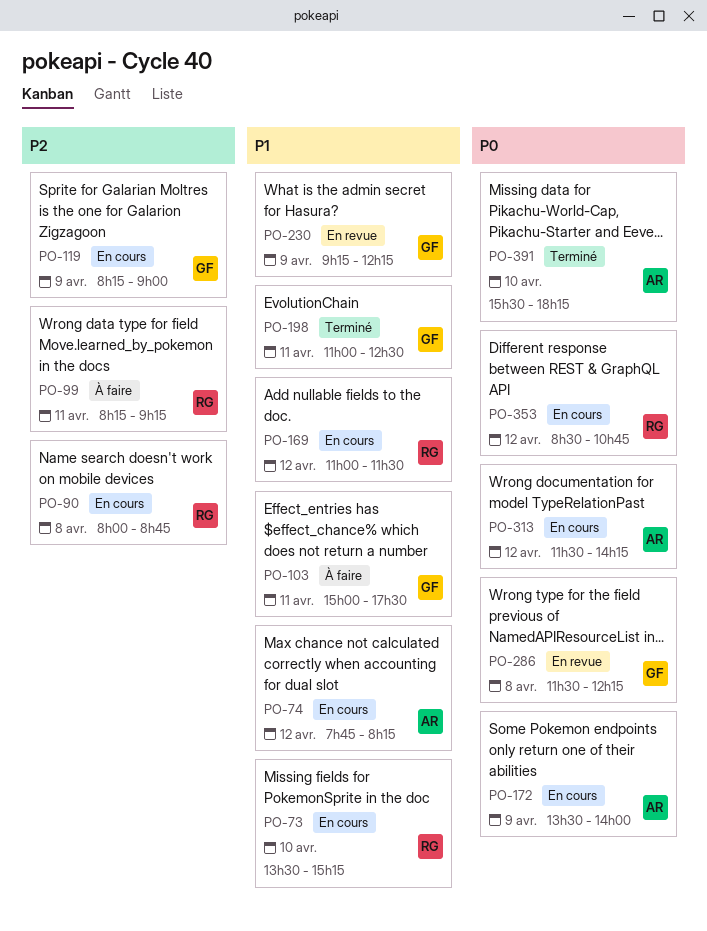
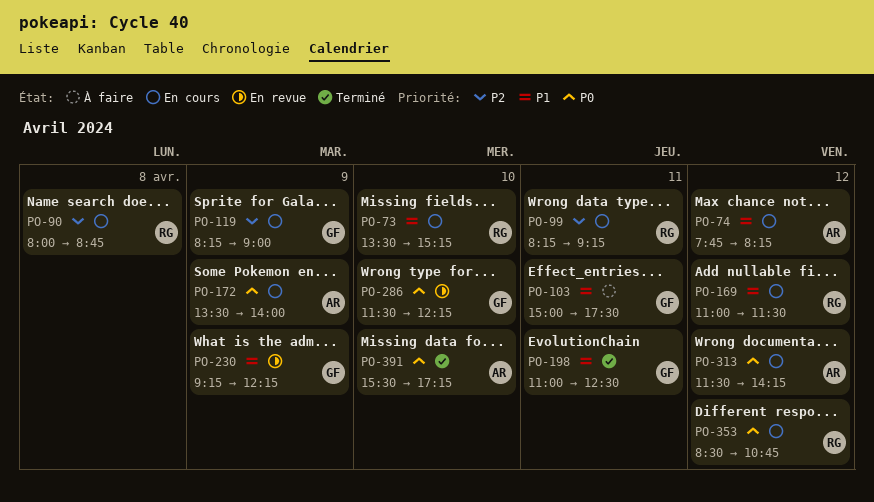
PO-99, status: À faire -> En cours
PO-286, day: Apr 8 -> Apr 10
PO-391, ends: 18:15 -> 17:15

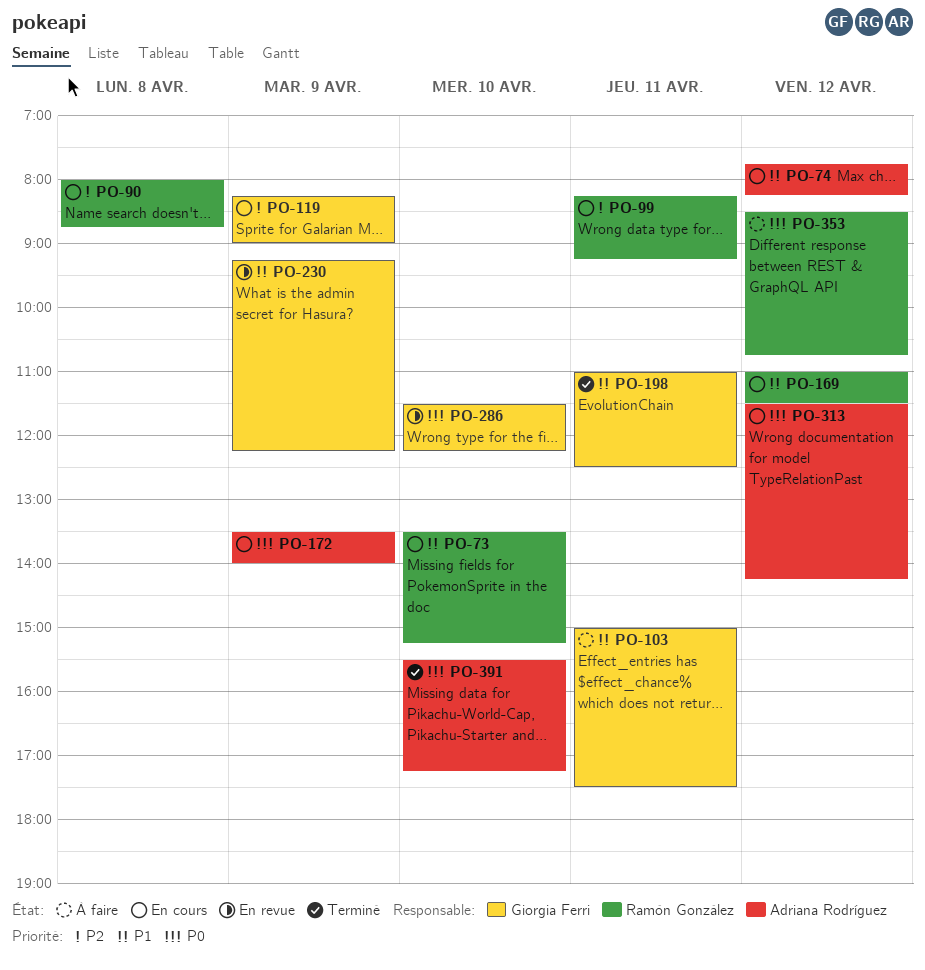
PO-353, status: En cours -> À faire

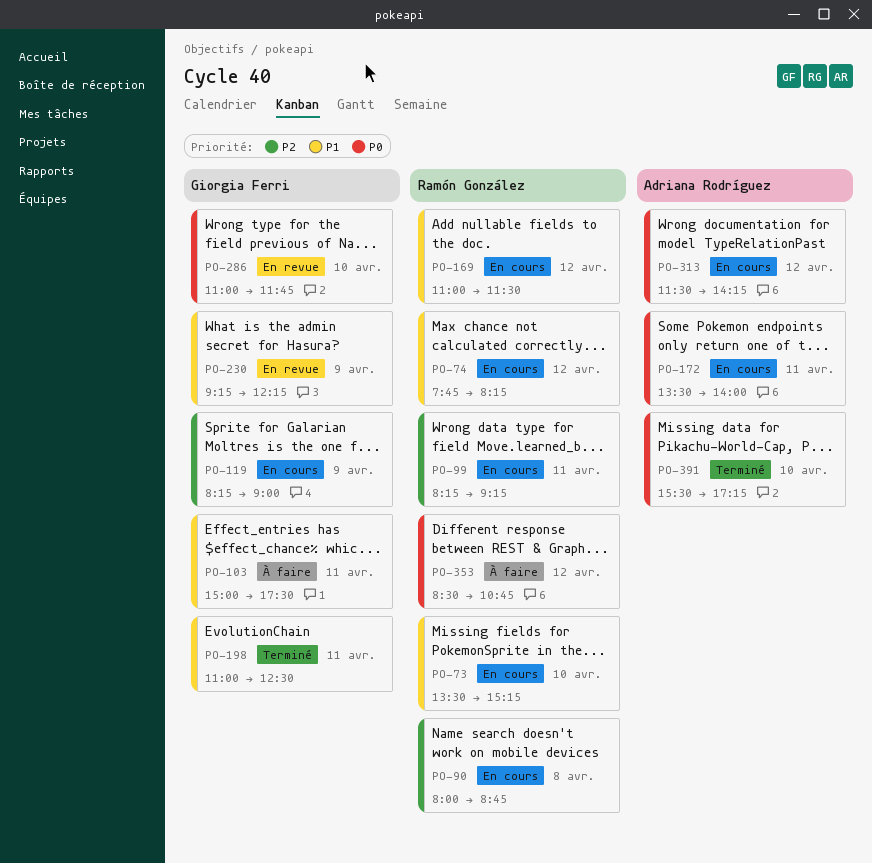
PO-74, owner: Adriana Rodríguez -> Ramón González
PO-172, day: Apr 9 -> Apr 11
PO-286, begins: 11:30 -> 11:00
PO-286, ends: 12:15 -> 11:45

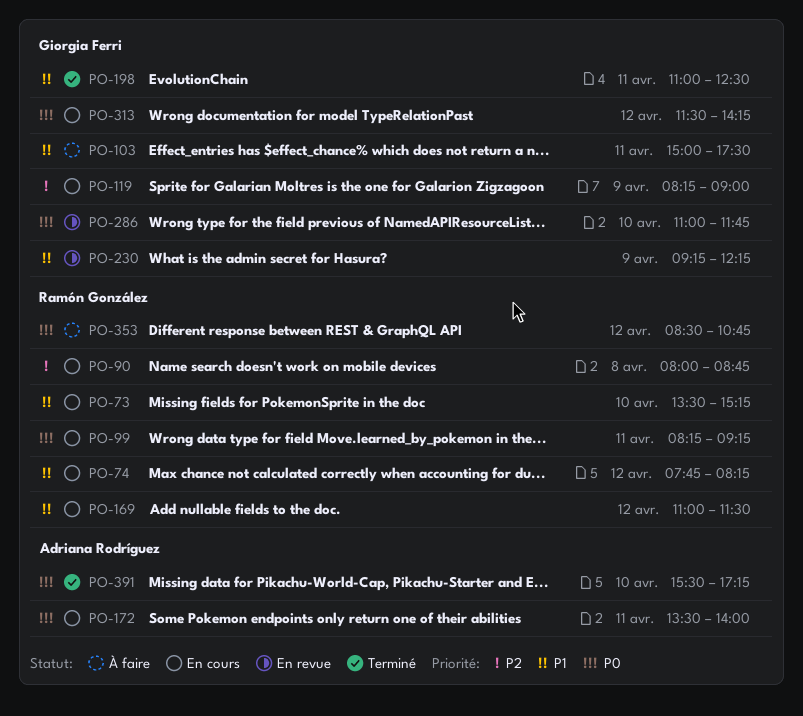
PO-99, priority: P2 -> P0
PO-313, owner: Adriana Rodríguez -> Giorgia Ferri

